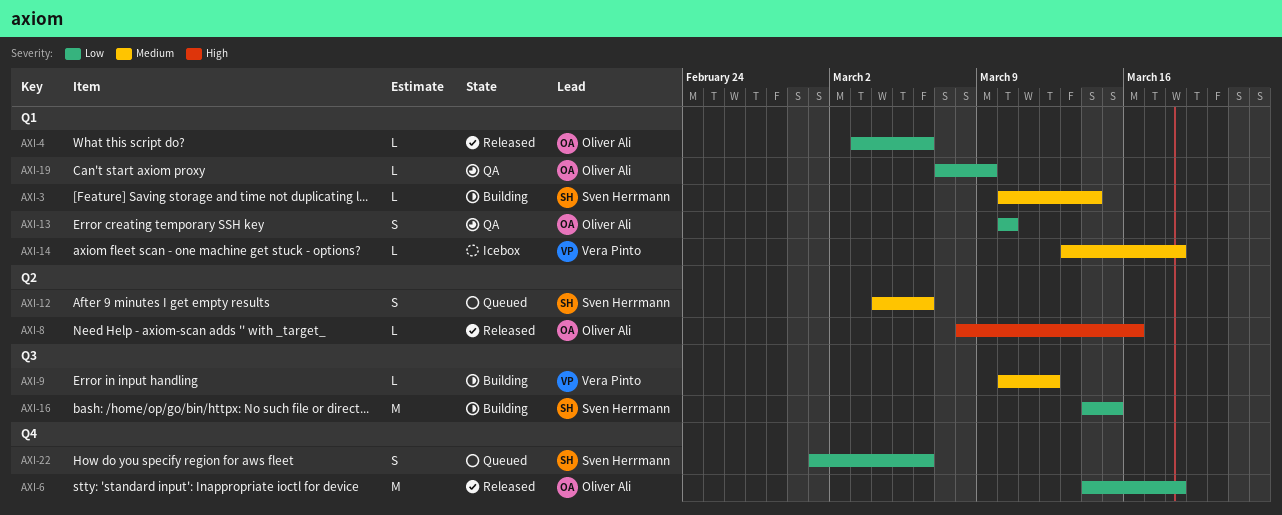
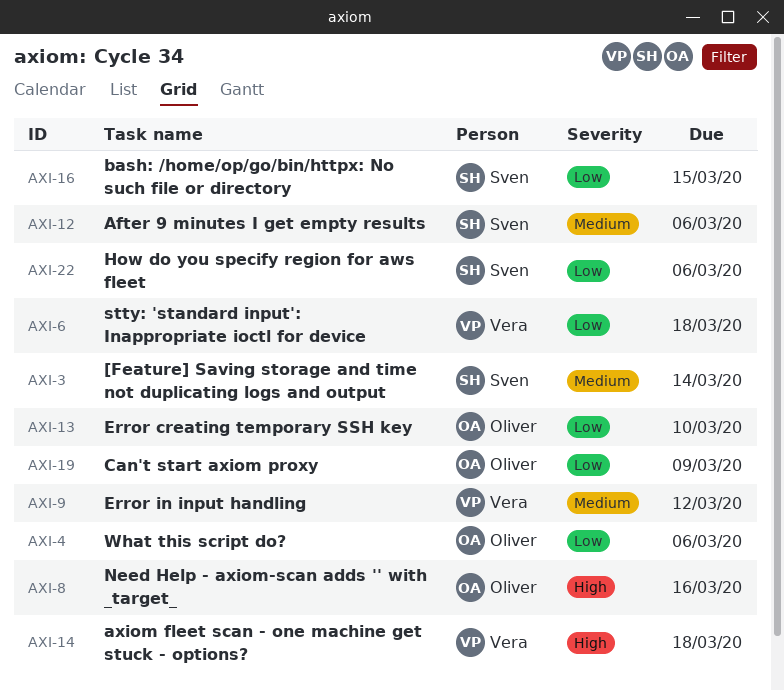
AXI-6, owner: Oliver Ali -> Vera Pinto
AXI-14, priority: Medium -> High

